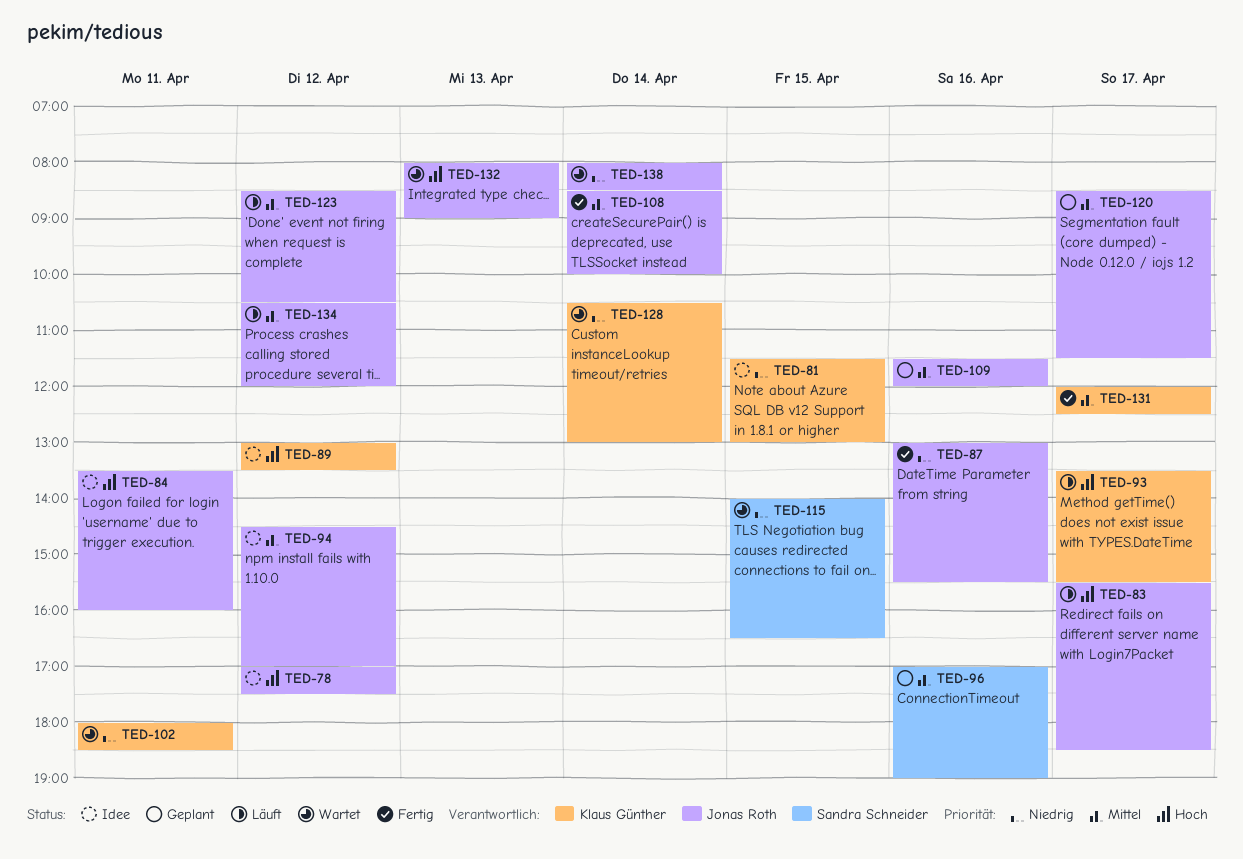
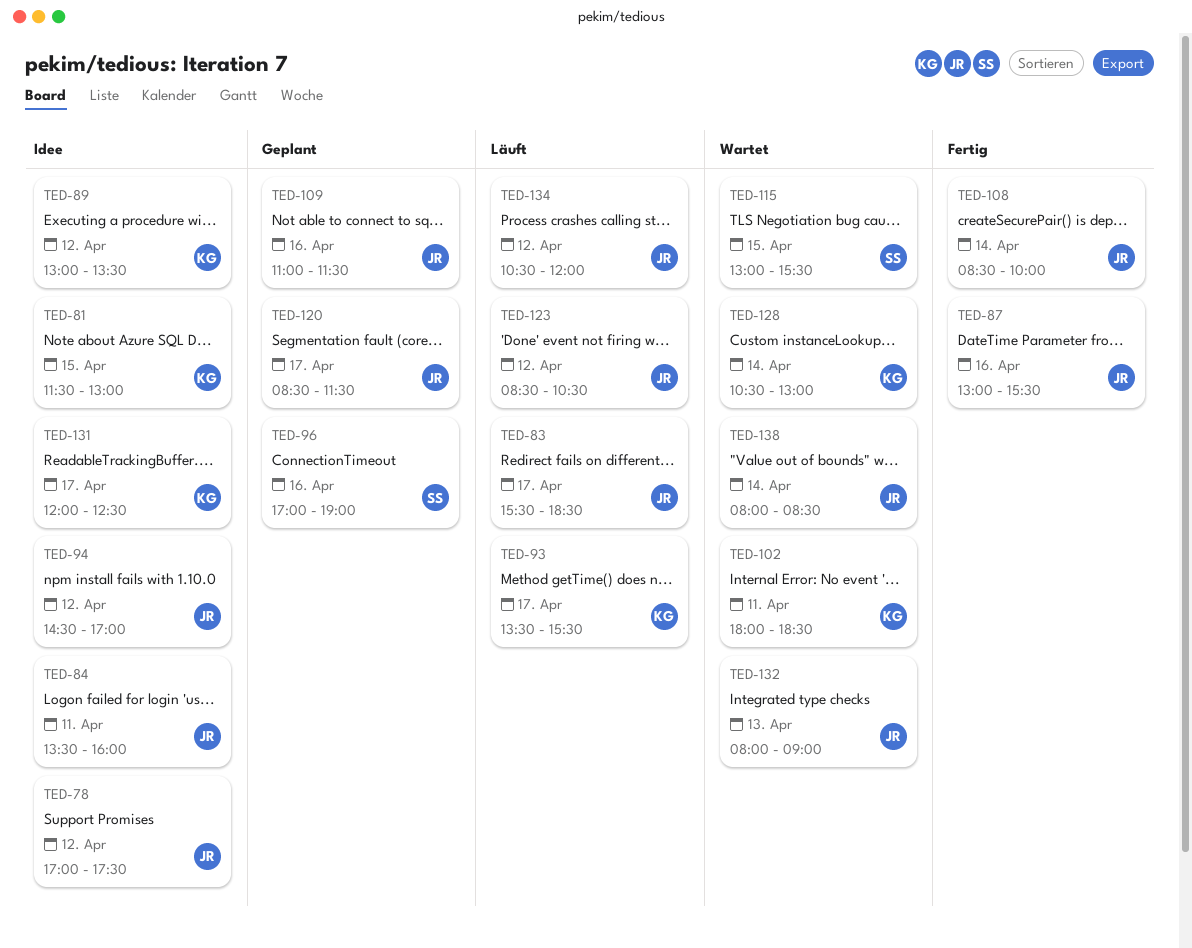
TED-109, begins: 11:30 -> 11:00
TED-109, ends: 12:00 -> 11:30
TED-115, begins: 14:00 -> 13:00
TED-115, ends: 16:30 -> 15:30
TED-131, status: Fertig -> Idee

